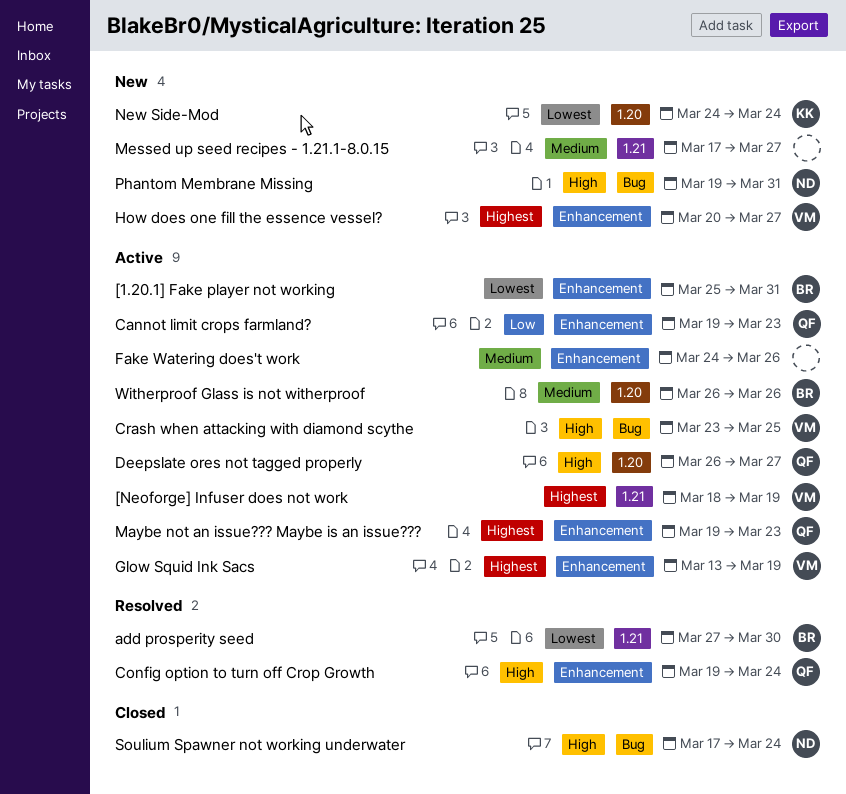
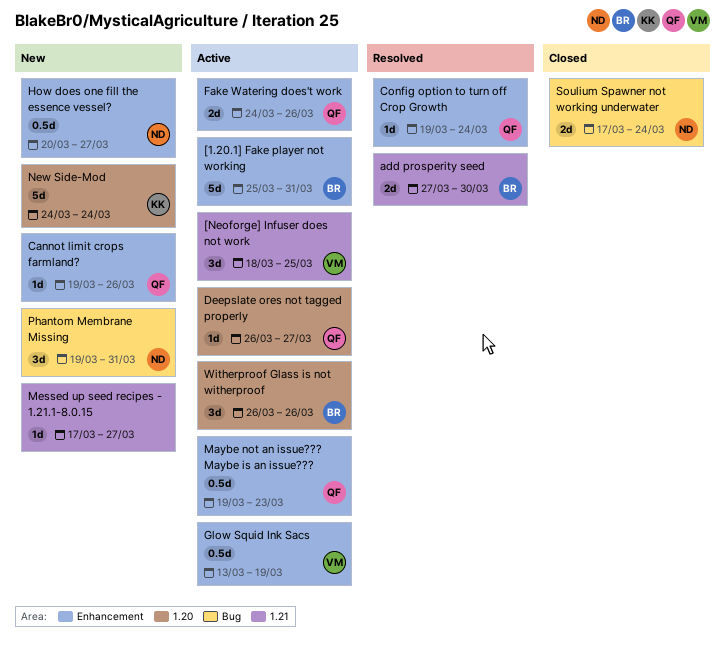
[Neoforge] Infuser does not work, due: Mar 19 -> Mar 25
Cannot limit crops farmland?, status: Active -> New
Cannot limit crops farmland?, due: Mar 23 -> Mar 26
Crash when attacking with diamond scythe: present -> none
Fake Watering does't work, owner: none -> QF
How does one fill the essence vessel?, owner: VM -> ND

